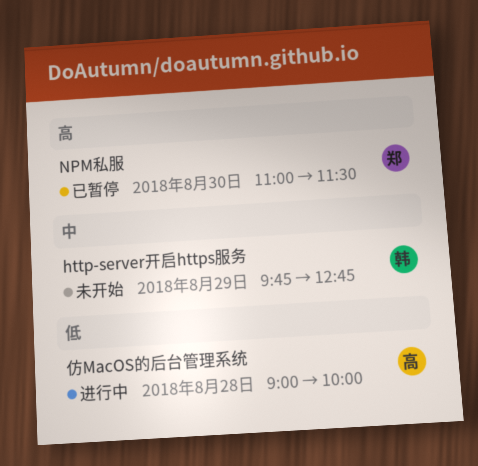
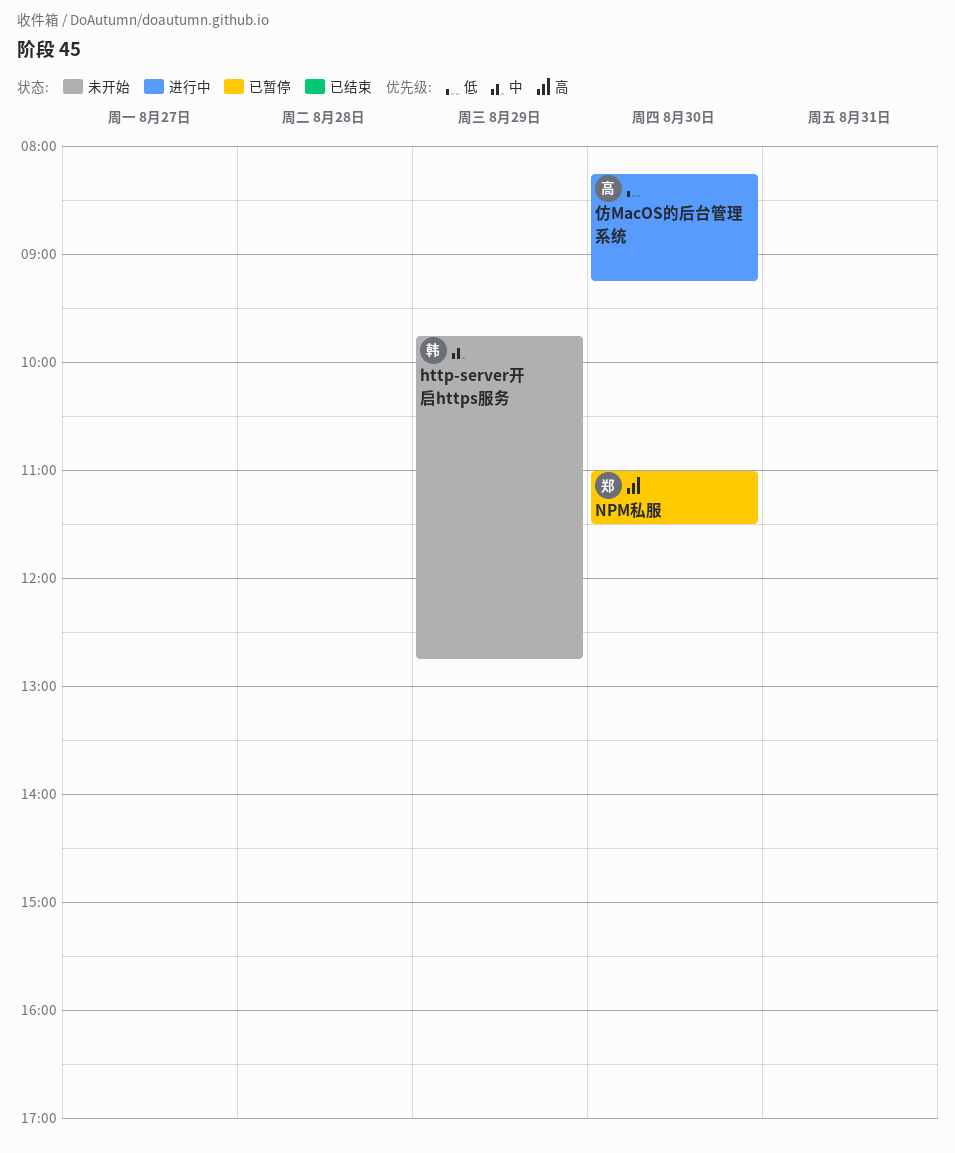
仿MacOS的后台管理系统, day: Aug 28 -> Aug 30
仿MacOS的后台管理系统, begins: 09:00 -> 08:15
仿MacOS的后台管理系统, ends: 10:00 -> 09:15

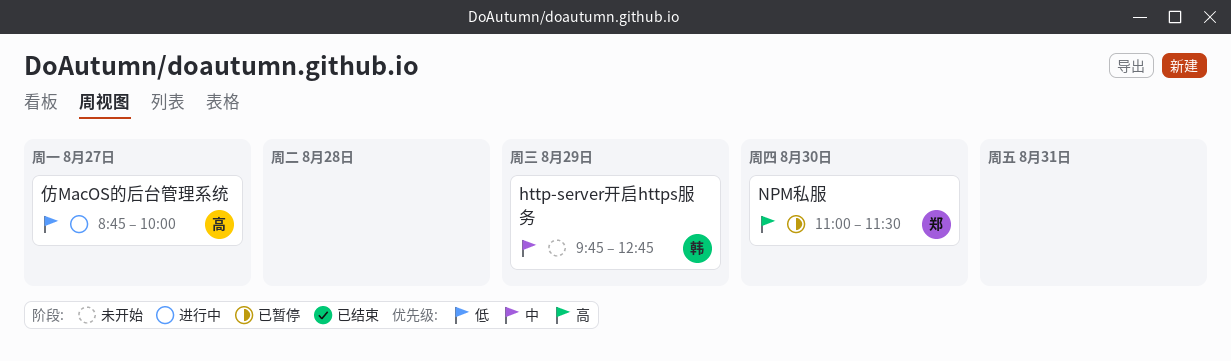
仿MacOS的后台管理系统, day: Aug 30 -> Aug 27
仿MacOS的后台管理系统, begins: 08:15 -> 08:45
仿MacOS的后台管理系统, ends: 09:15 -> 10:00

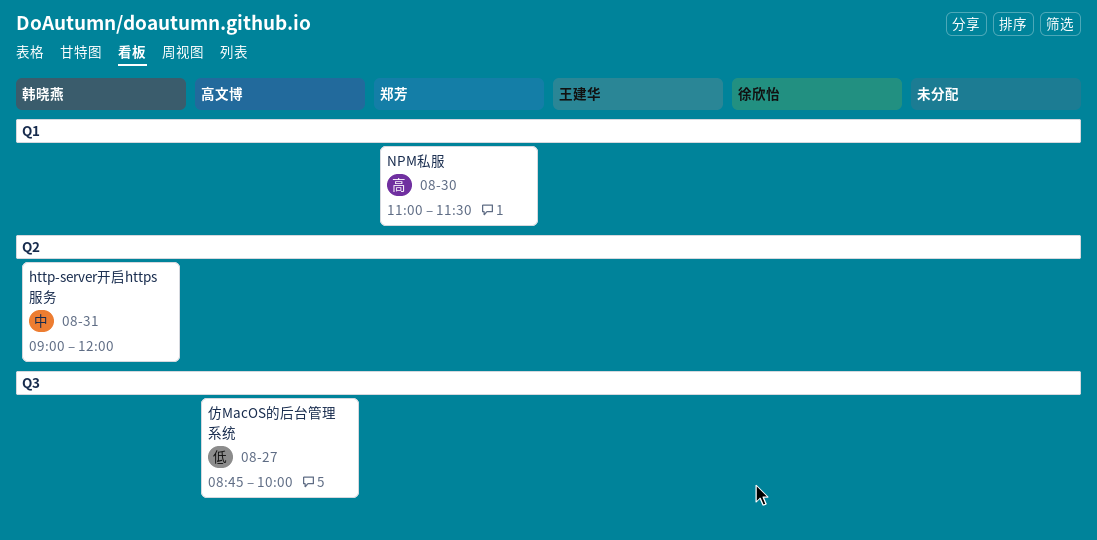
http-server开启https服务, day: Aug 29 -> Aug 31
http-server开启https服务, begins: 09:45 -> 09:00
http-server开启https服务, ends: 12:45 -> 12:00

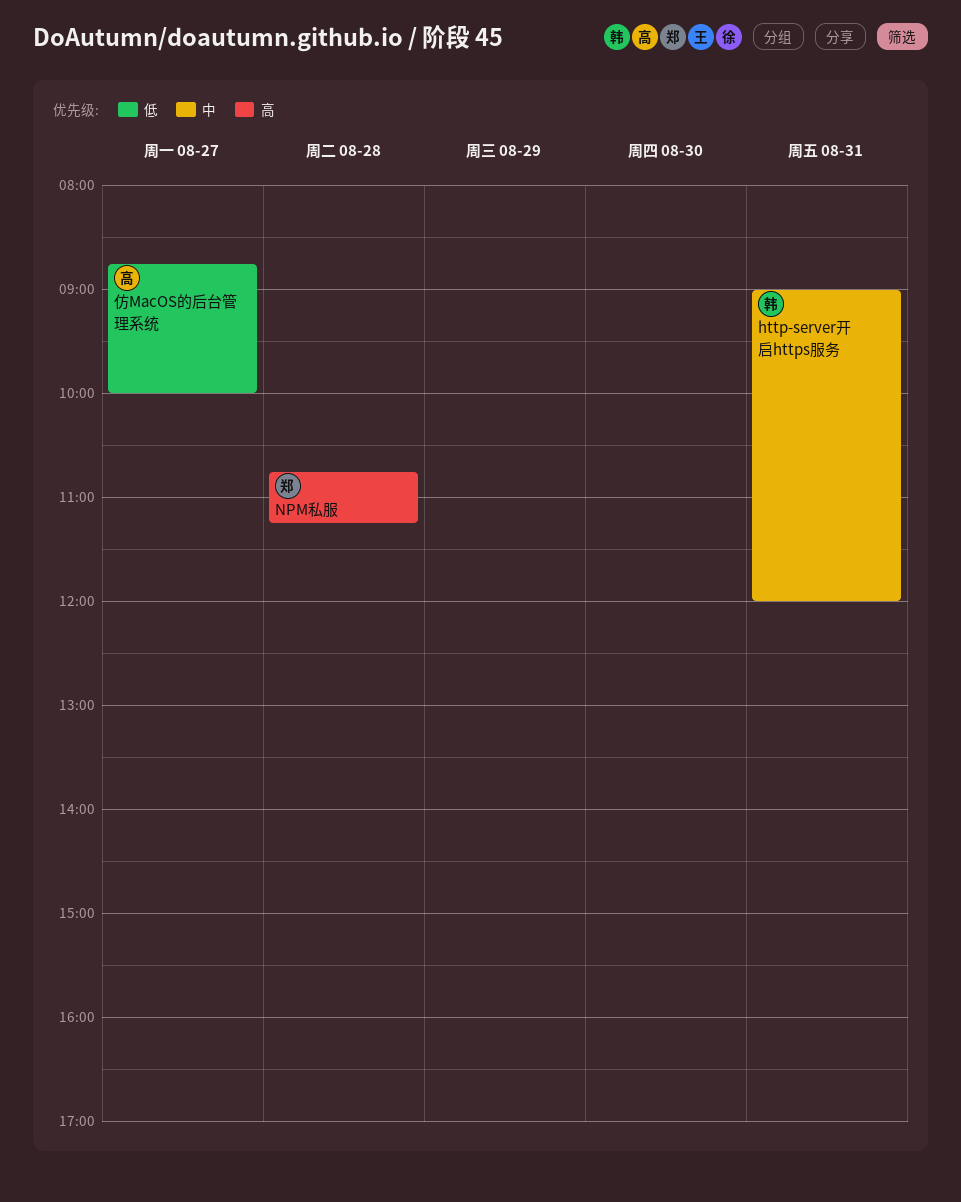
NPM私服, day: Aug 30 -> Aug 28
NPM私服, begins: 11:00 -> 10:45
NPM私服, ends: 11:30 -> 11:15

